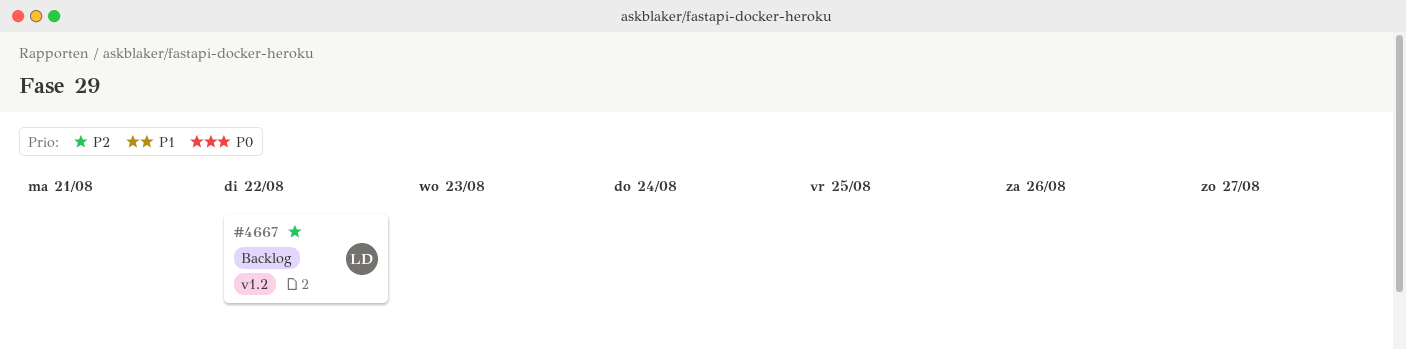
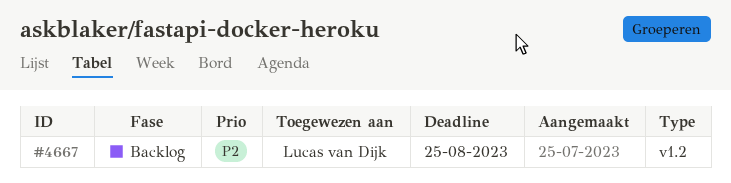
#4667, due: Aug 22 -> Aug 25

